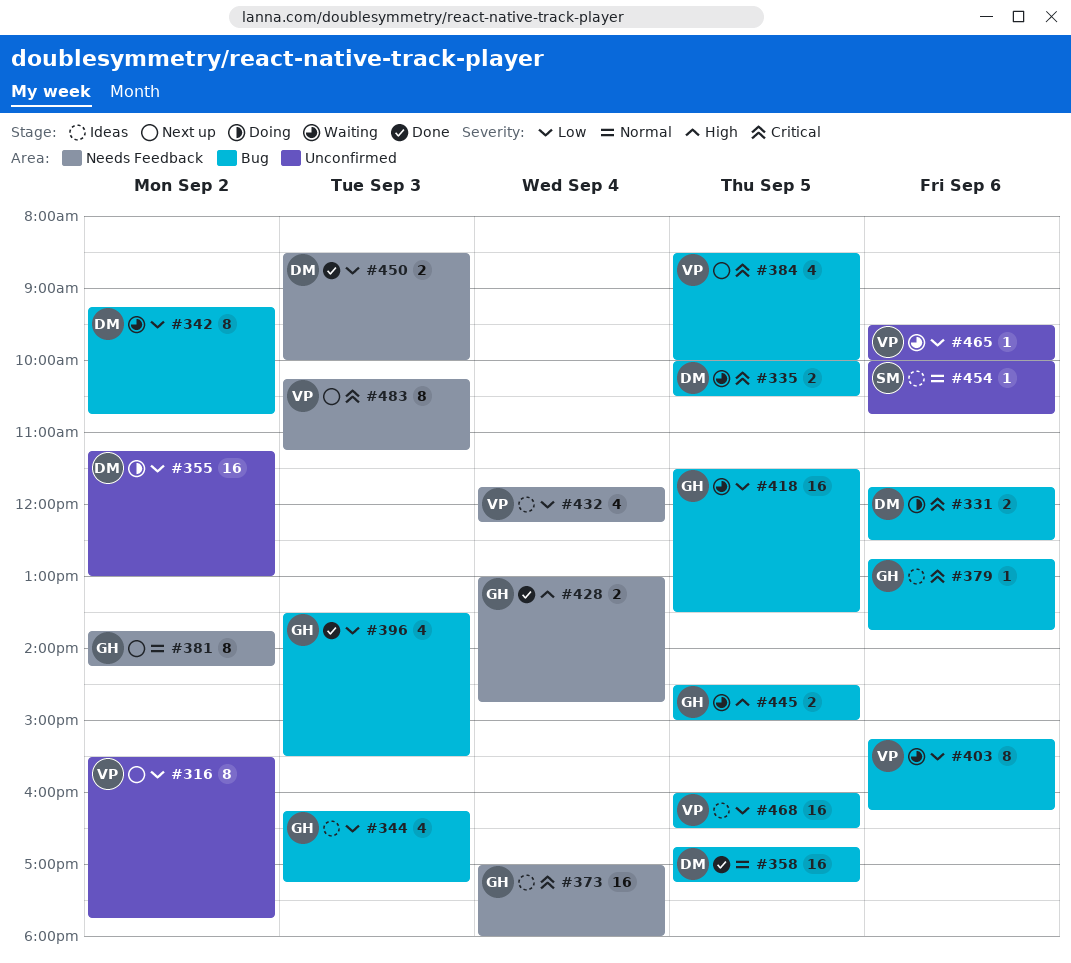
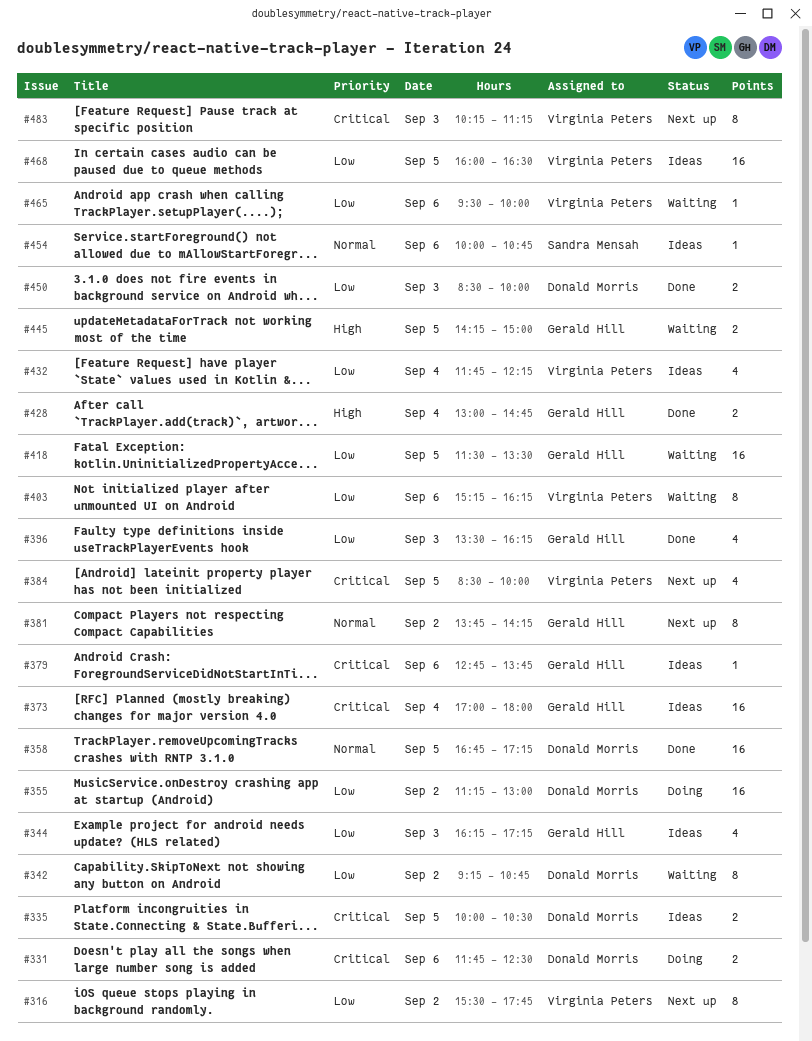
#335, status: Waiting -> Ideas
#396, ends: 15:30 -> 16:15
#445, begins: 14:30 -> 14:15

